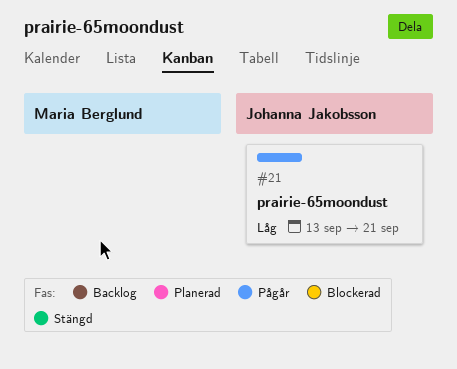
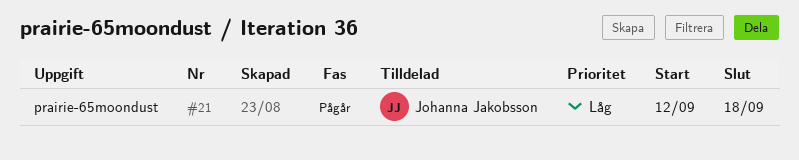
#21, start: Sep 13 -> Sep 12
#21, due: Sep 21 -> Sep 18

